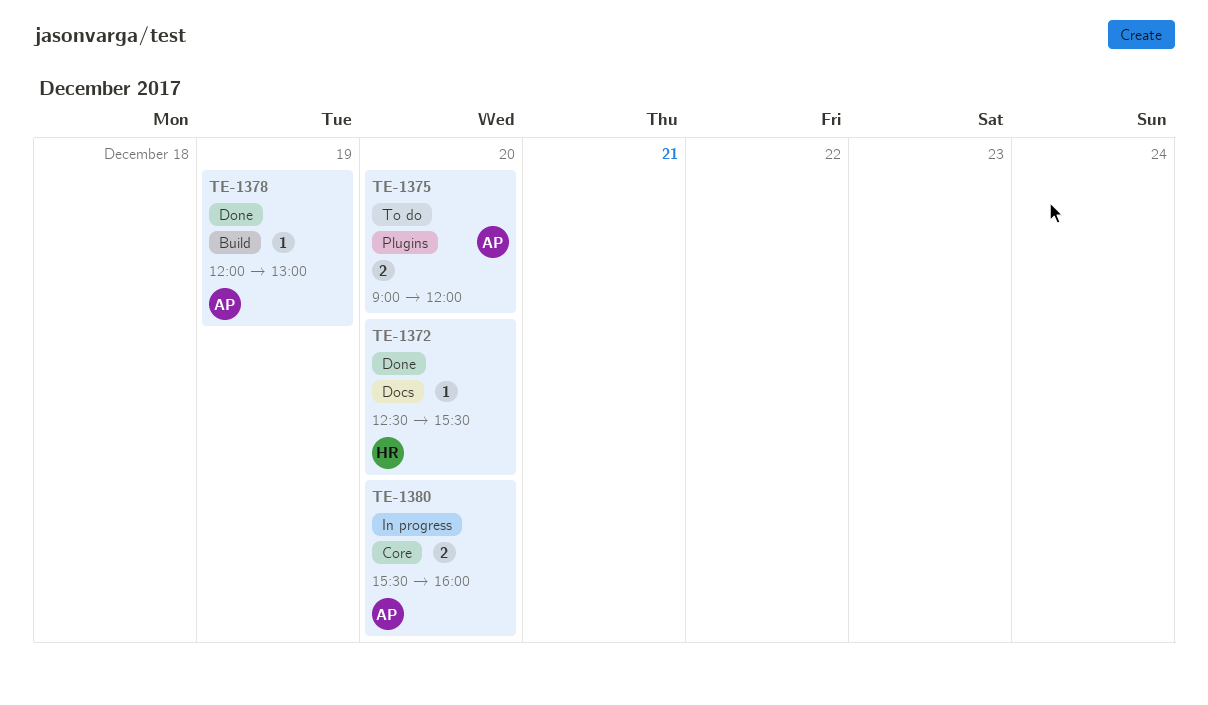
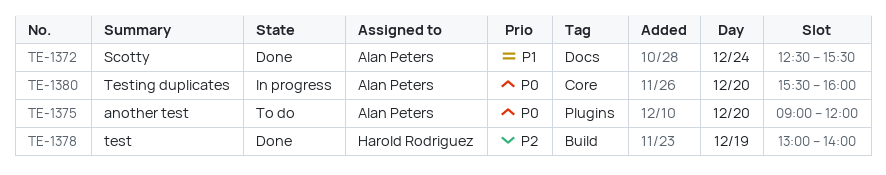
TE-1372, owner: Harold Rodriguez -> Alan Peters
TE-1372, day: Dec 20 -> Dec 24
TE-1378, owner: Alan Peters -> Harold Rodriguez
TE-1378, begins: 12:00 -> 13:00
TE-1378, ends: 13:00 -> 14:00

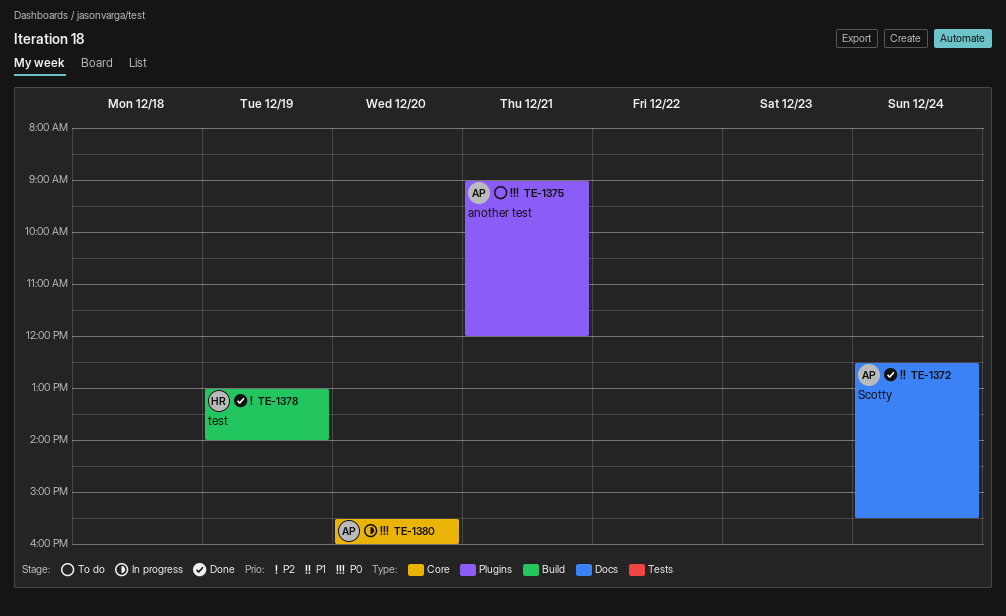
TE-1375, day: Dec 20 -> Dec 21

